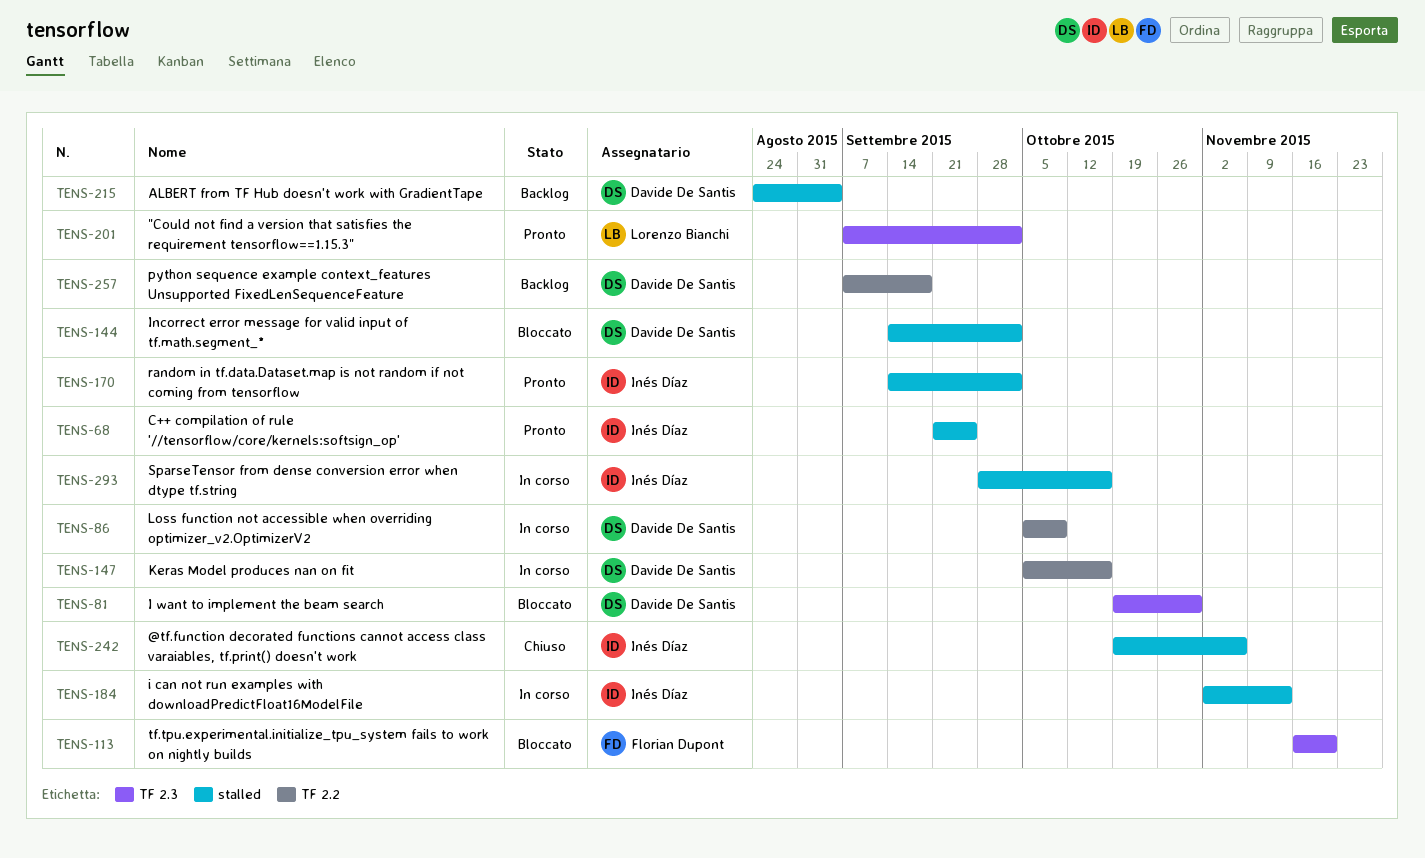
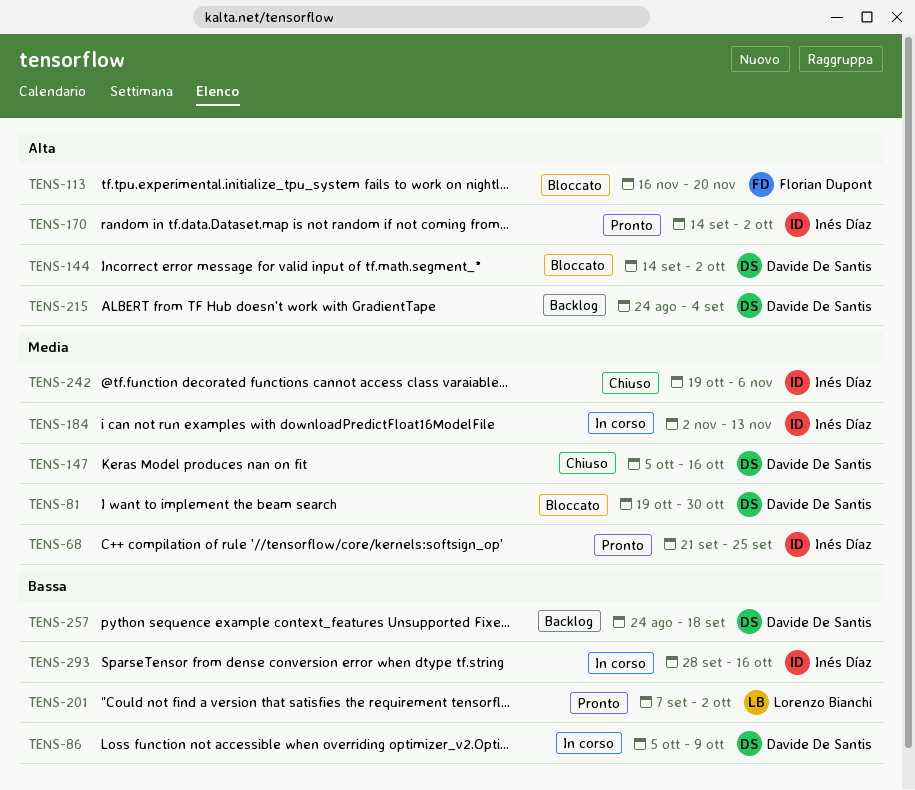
TENS-147, status: In corso -> Chiuso
TENS-257, start: Sep 7 -> Aug 24

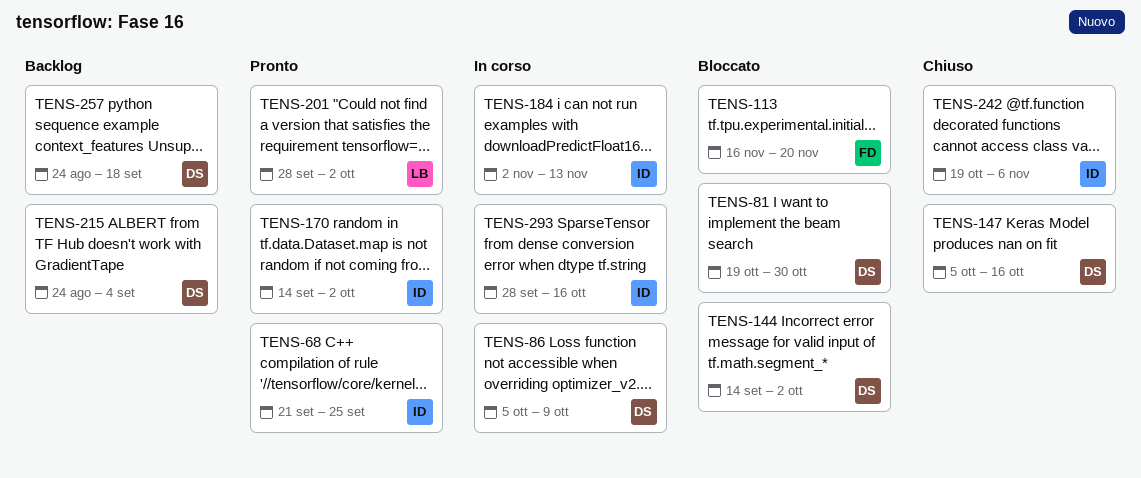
TENS-201, start: Sep 7 -> Sep 28

